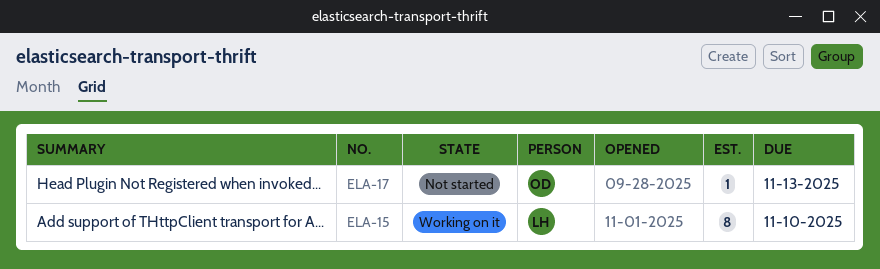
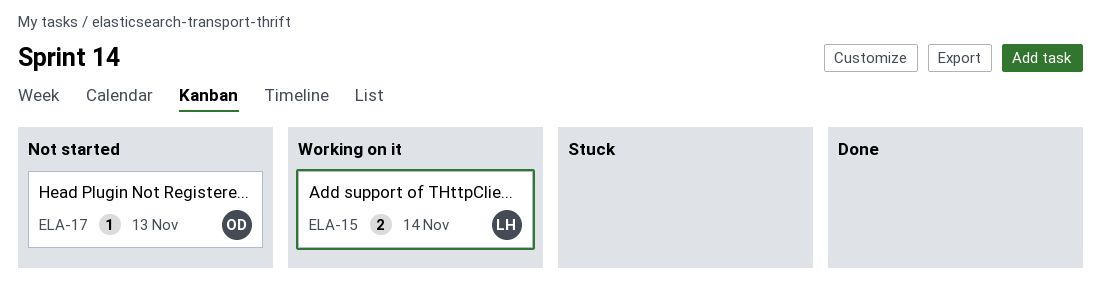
ELA-15, estimate: 8 -> 2
ELA-15, due: Nov 10 -> Nov 14

